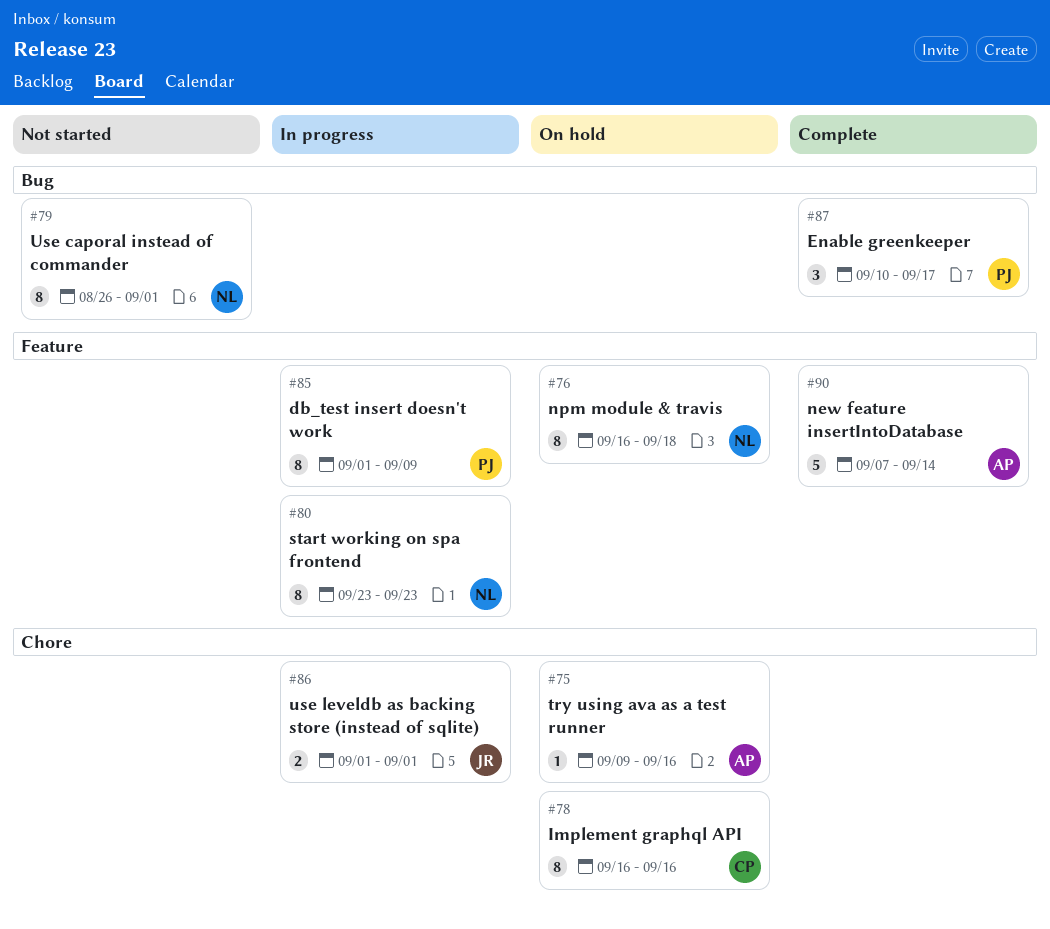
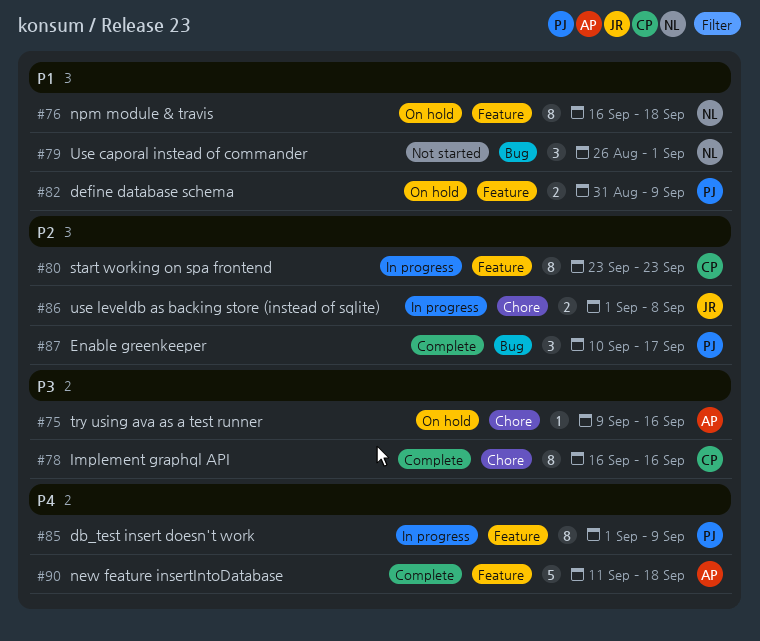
#78, status: On hold -> Complete
#79, estimate: 8 -> 3
#80, owner: NL -> CP
#82: none -> present
#86, due: Sep 1 -> Sep 8
#90, start: Sep 7 -> Sep 11
#90, due: Sep 14 -> Sep 18

